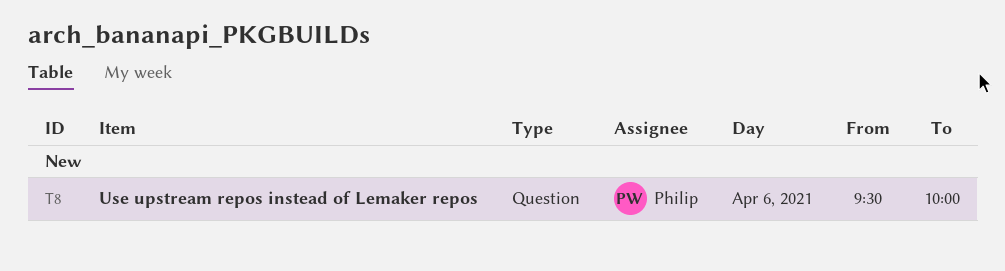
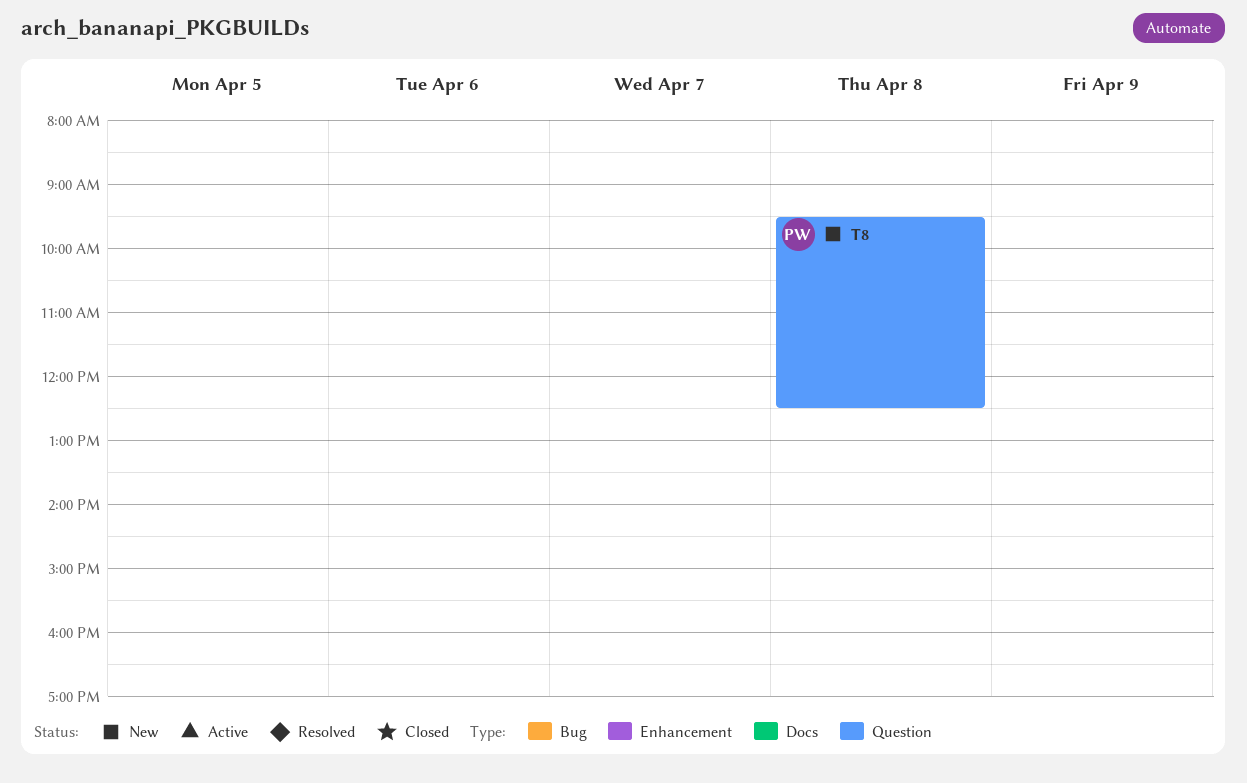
T8, day: Apr 6 -> Apr 8
T8, ends: 10:00 -> 12:30

